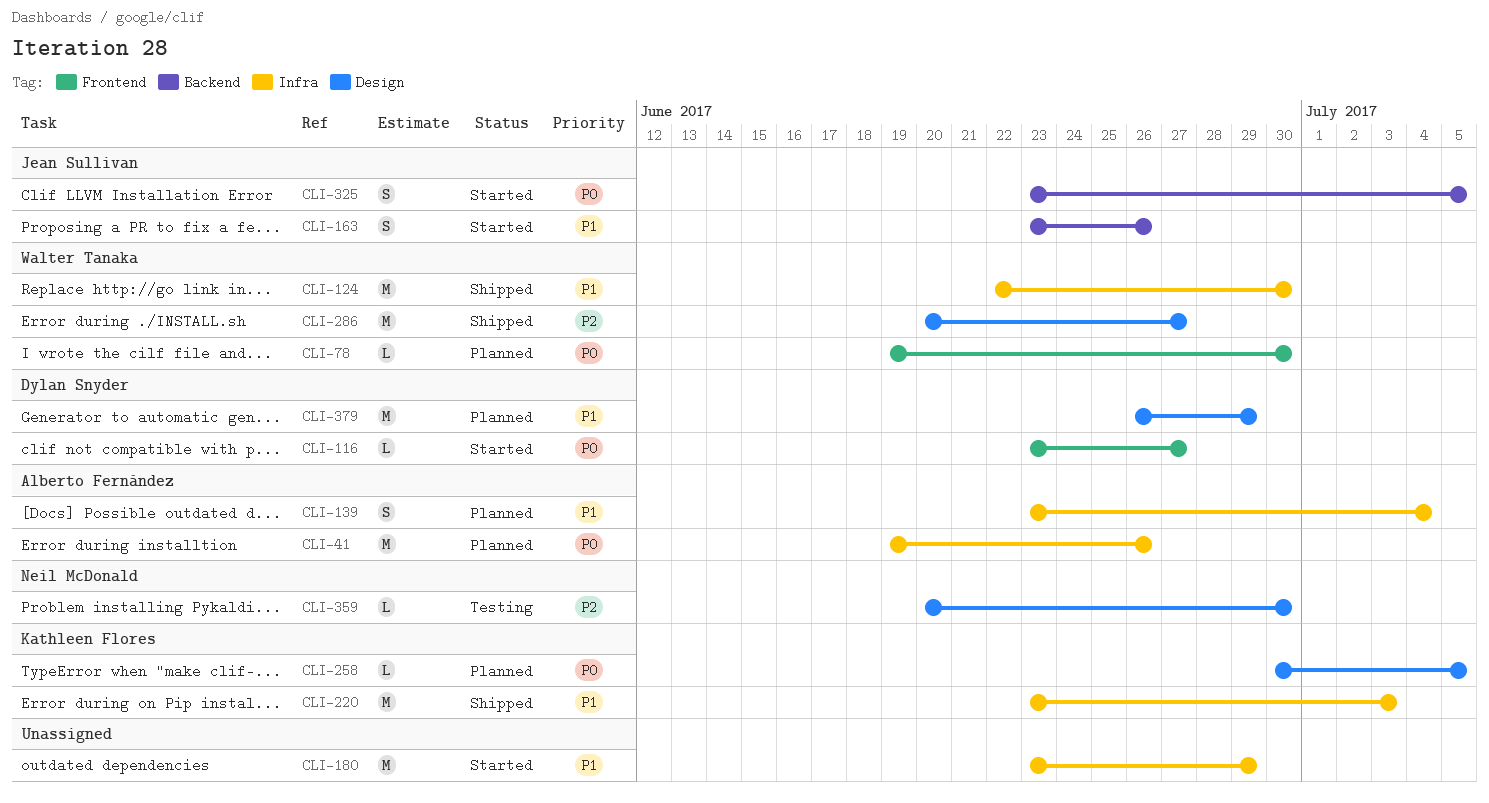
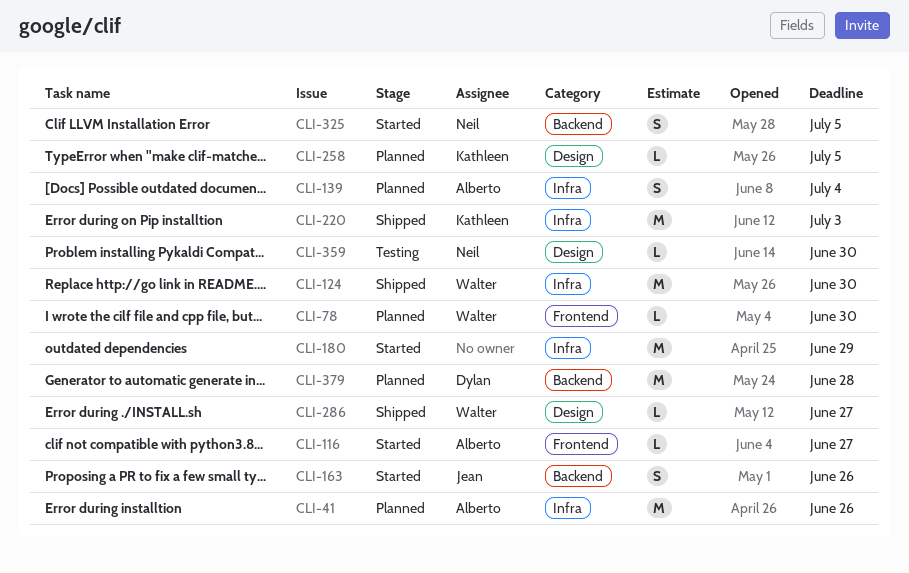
CLI-116, owner: Dylan Snyder -> Alberto Fernández
CLI-286, estimate: M -> L
CLI-325, owner: Jean Sullivan -> Neil McDonald
CLI-379, label: Design -> Backend
CLI-379, due: Jun 29 -> Jun 28

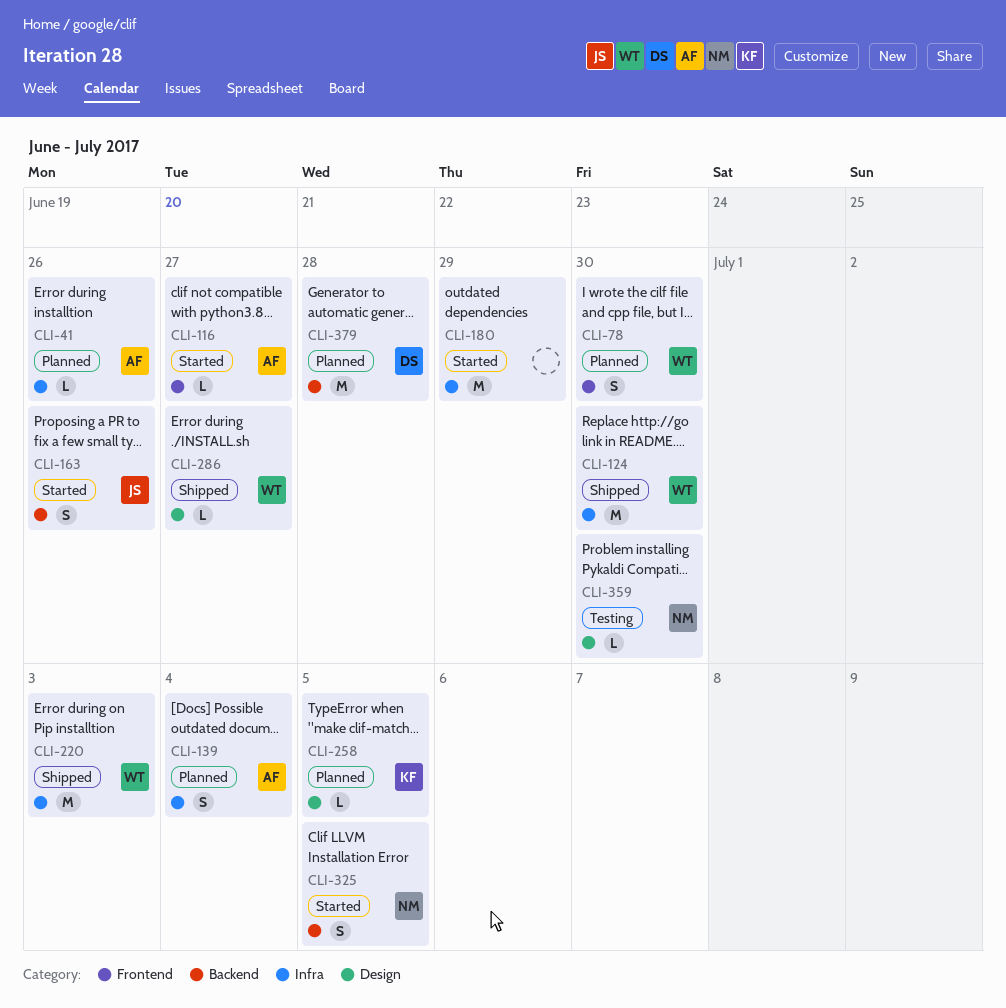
CLI-41, estimate: M -> L
CLI-78, estimate: L -> S
CLI-220, owner: Kathleen -> Walter

